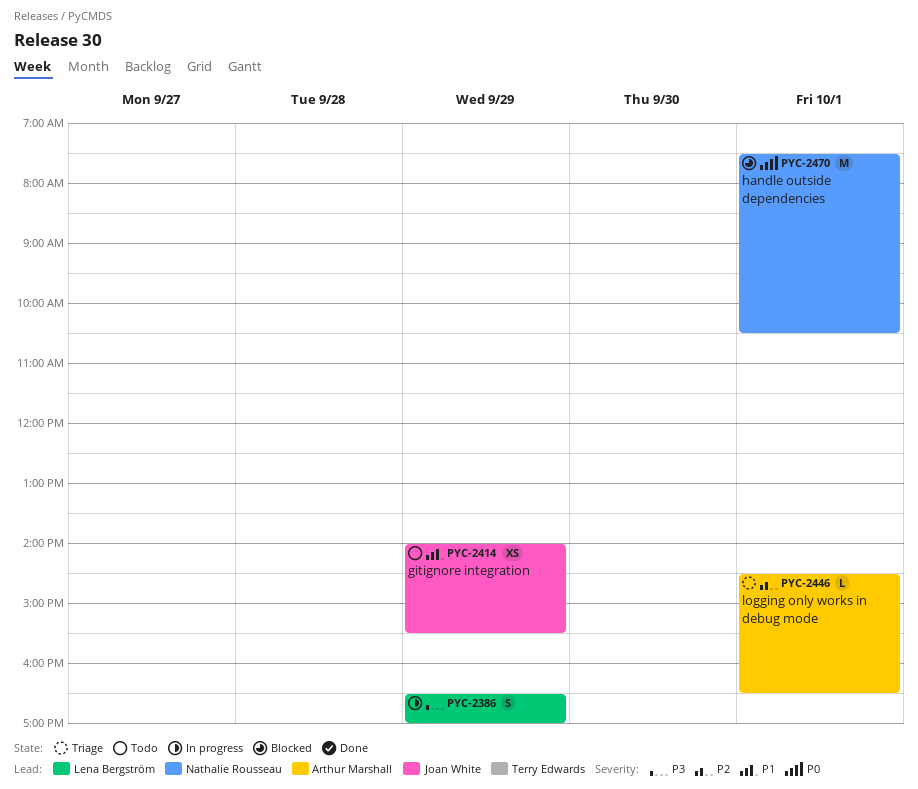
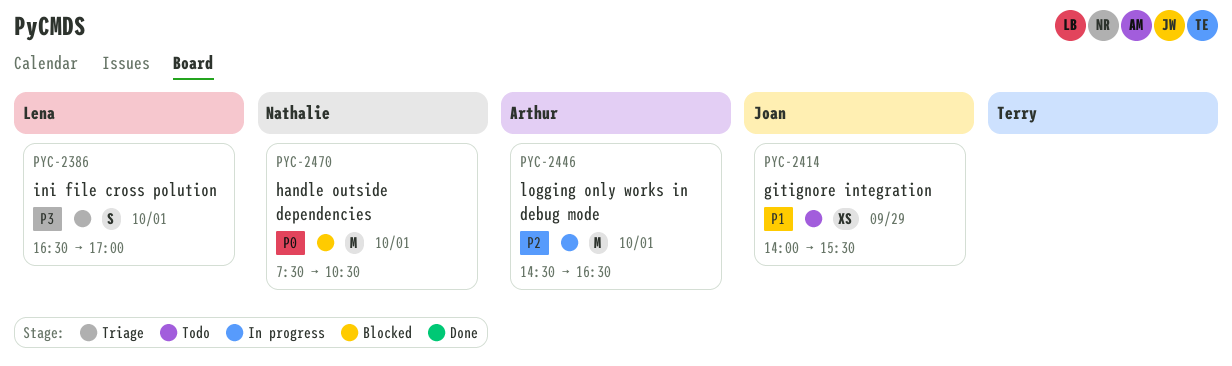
PYC-2386, status: In progress -> Triage
PYC-2386, day: Sep 29 -> Oct 1
PYC-2446, status: Triage -> In progress
PYC-2446, estimate: L -> M

